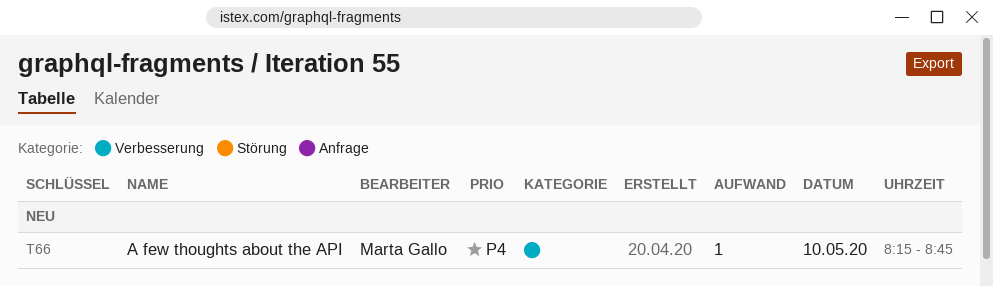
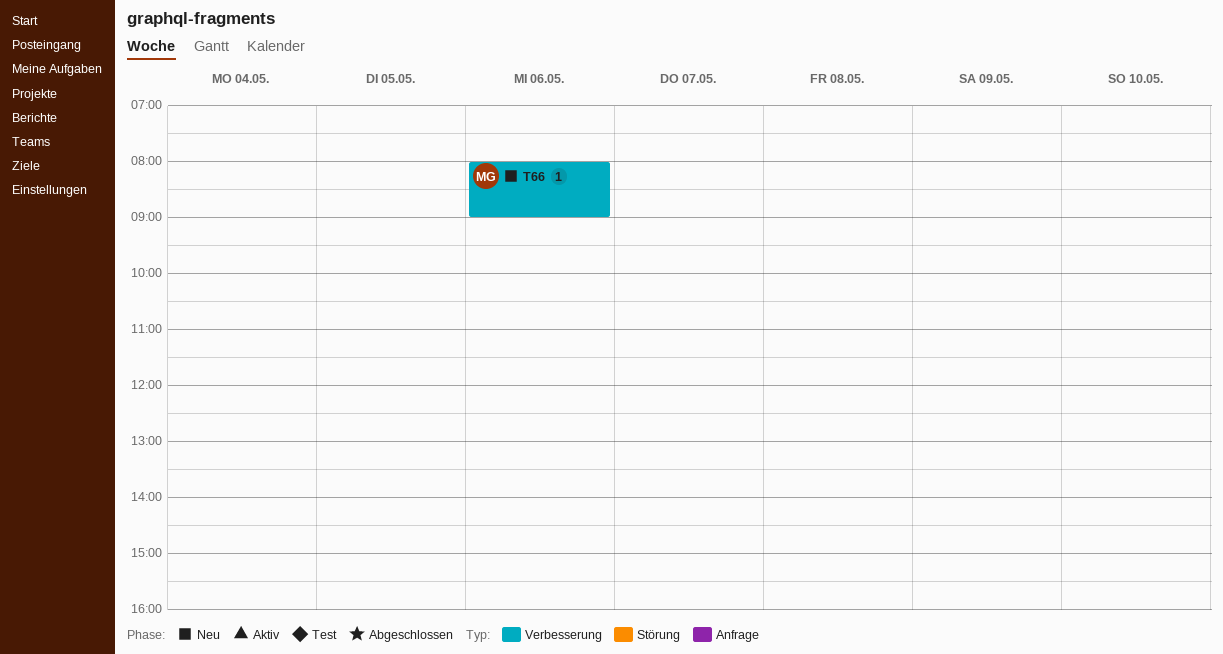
T66, day: May 10 -> May 6
T66, begins: 08:15 -> 08:00
T66, ends: 08:45 -> 09:00

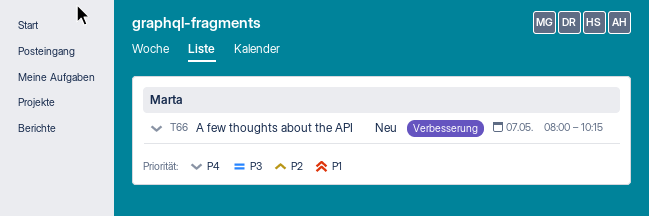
T66, day: May 6 -> May 7
T66, ends: 09:00 -> 10:15

